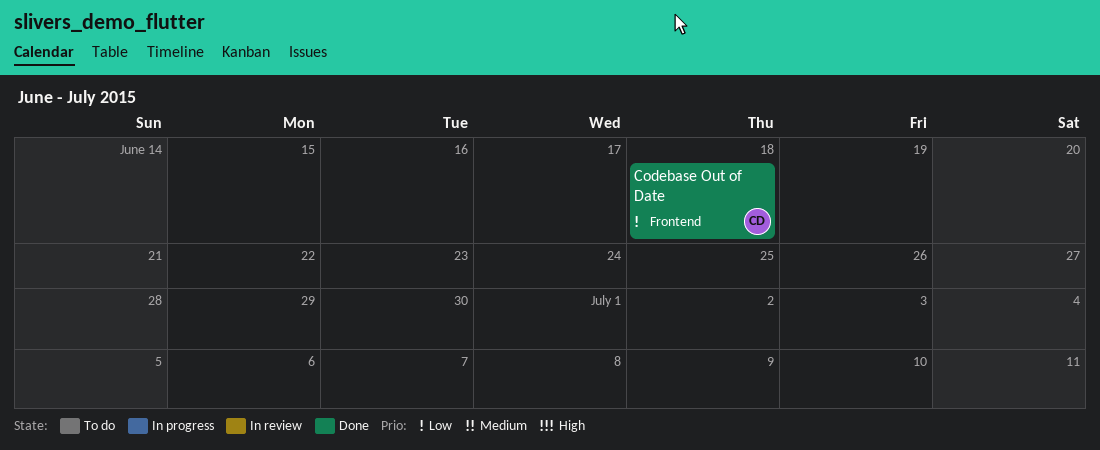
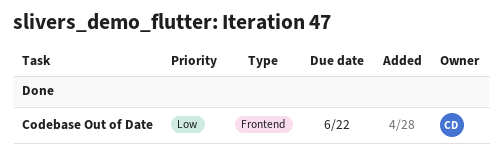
Codebase Out of Date, due: Jun 18 -> Jun 22

